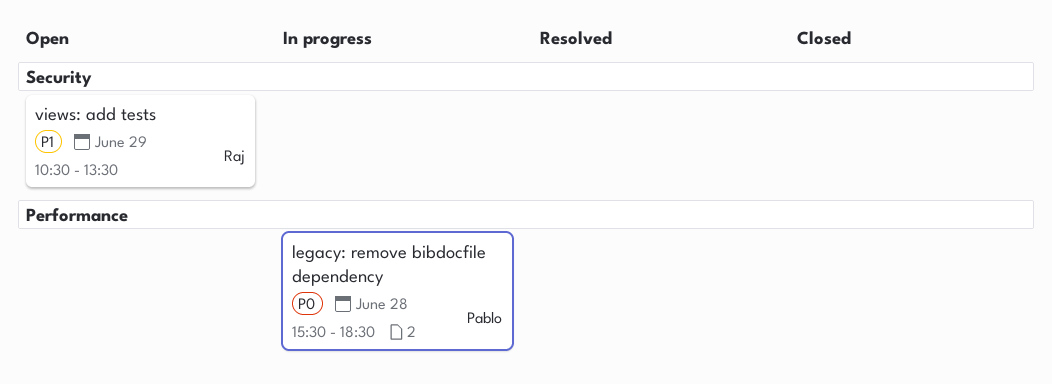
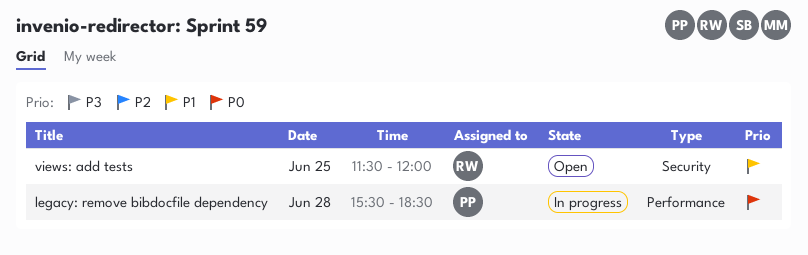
views: add tests, day: Jun 29 -> Jun 25
views: add tests, begins: 10:30 -> 11:30
views: add tests, ends: 13:30 -> 12:00

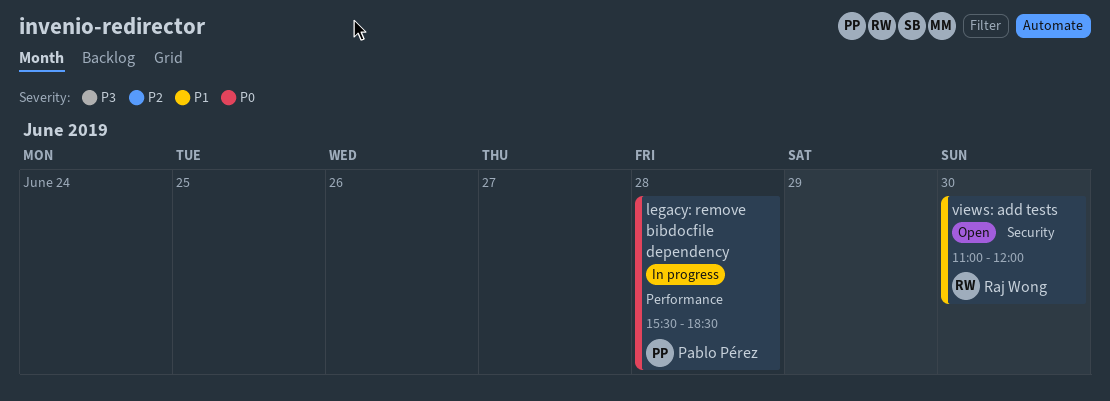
views: add tests, day: Jun 25 -> Jun 30
views: add tests, begins: 11:30 -> 11:00

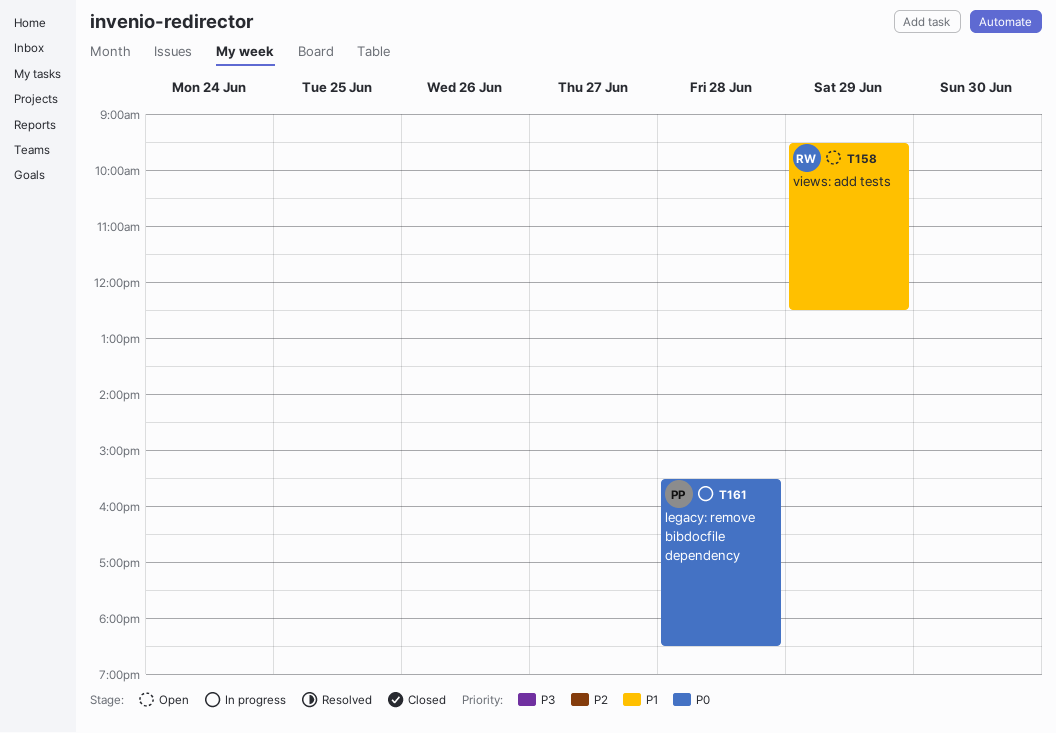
views: add tests, day: Jun 30 -> Jun 29
views: add tests, begins: 11:00 -> 09:30
views: add tests, ends: 12:00 -> 12:30

